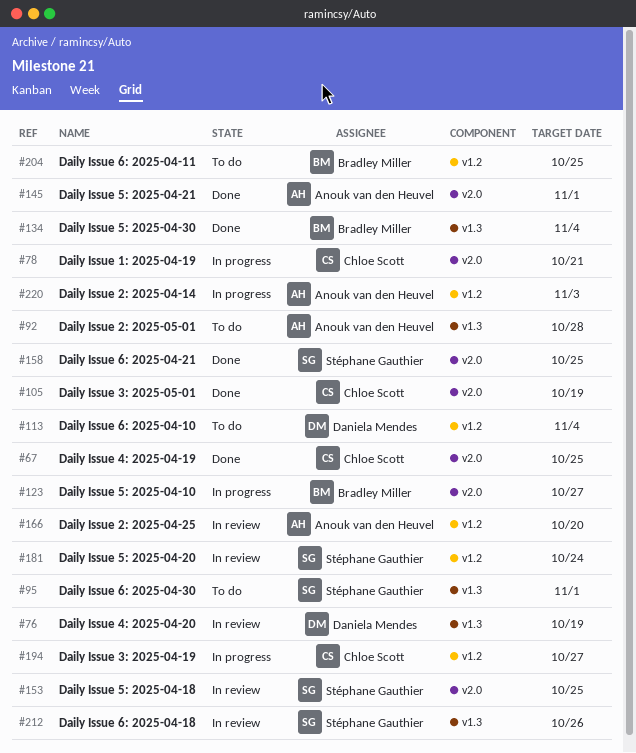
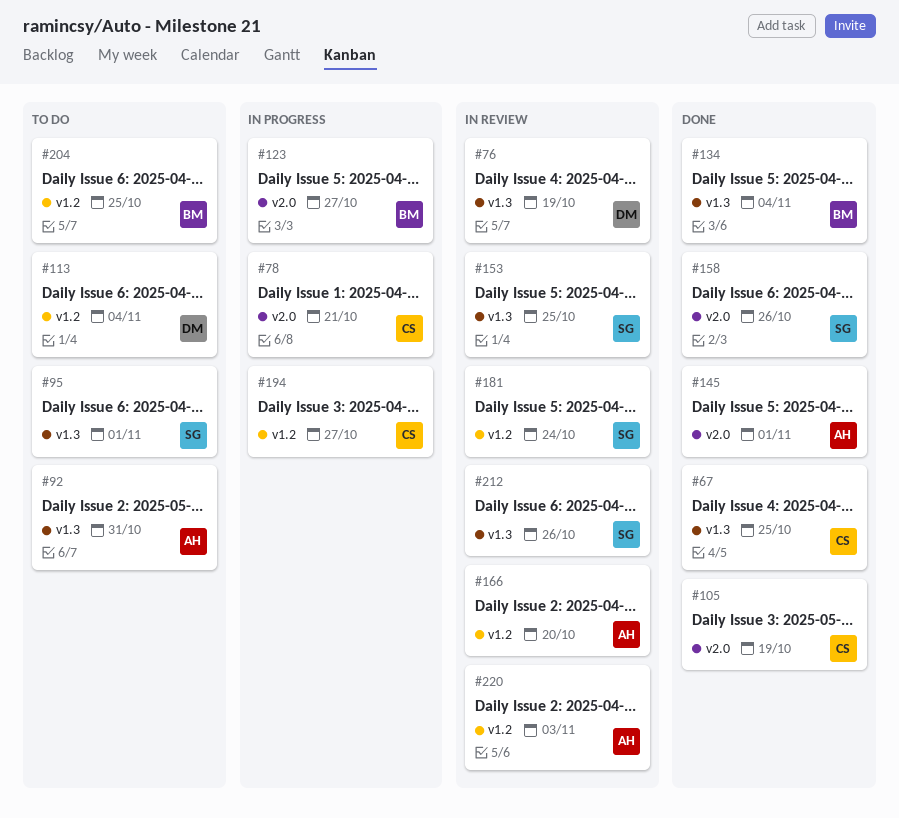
#67, label: v2.0 -> v1.3
#92, due: Oct 28 -> Oct 31
#153, label: v2.0 -> v1.3
#158, due: Oct 25 -> Oct 26
#220, status: In progress -> In review

